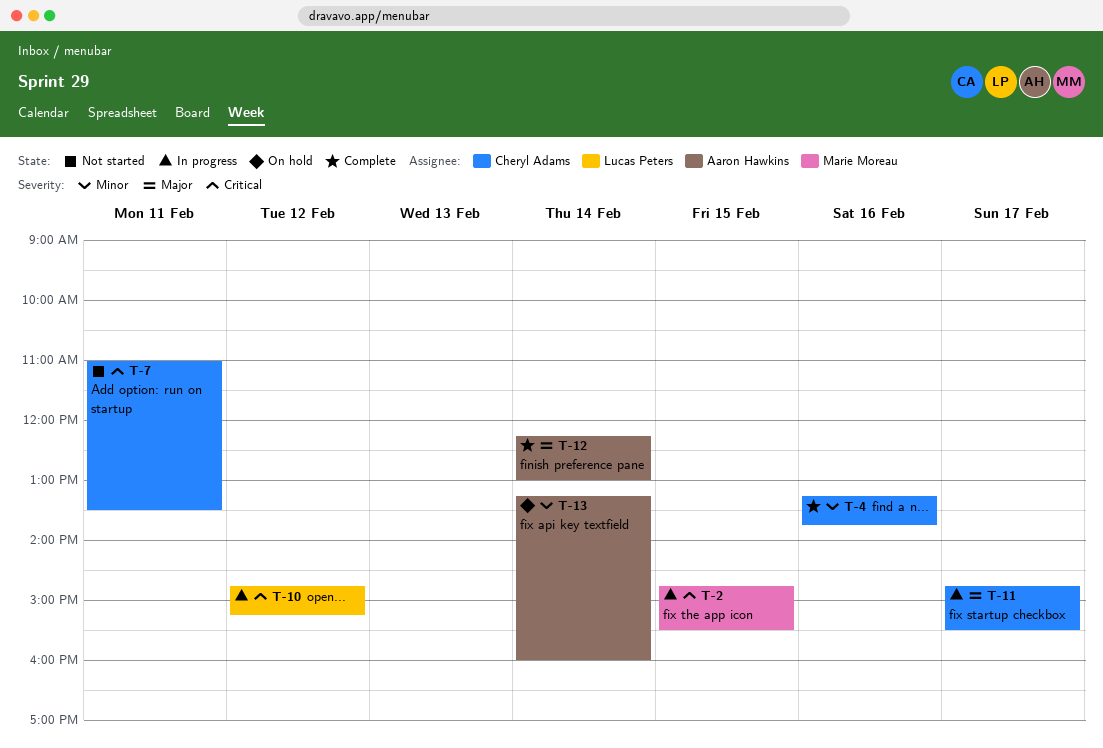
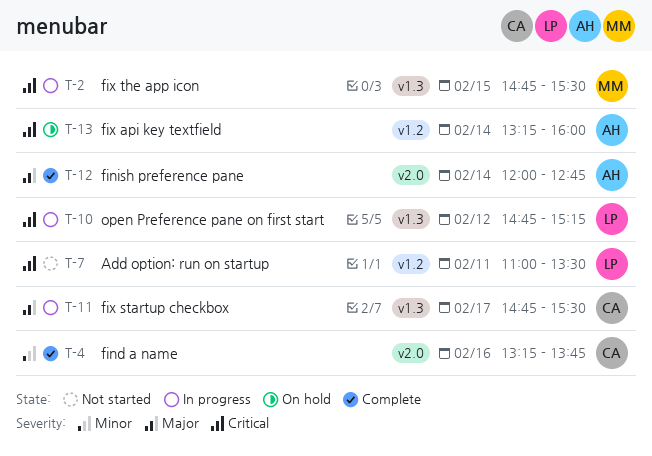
T-7, owner: Cheryl Adams -> Lucas Peters
T-12, begins: 12:15 -> 12:00
T-12, ends: 13:00 -> 12:45
T-13, priority: Minor -> Critical

